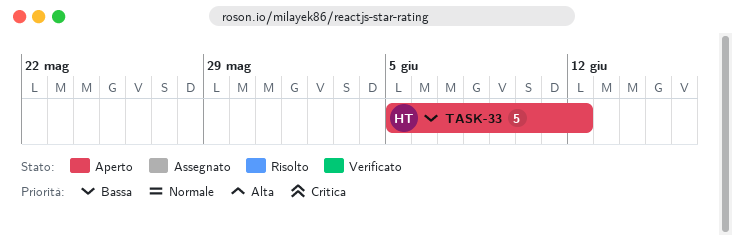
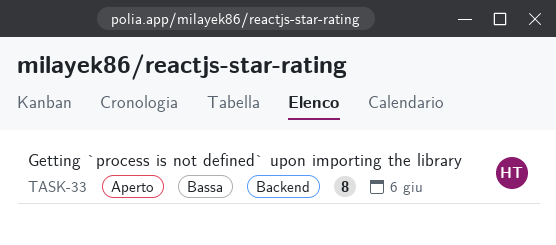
TASK-33, estimate: 5 -> 8
TASK-33, due: Jun 12 -> Jun 6

